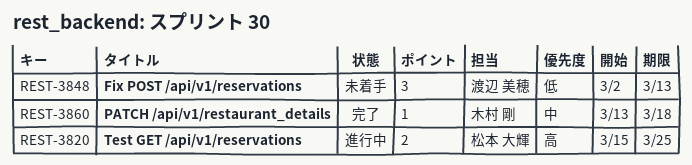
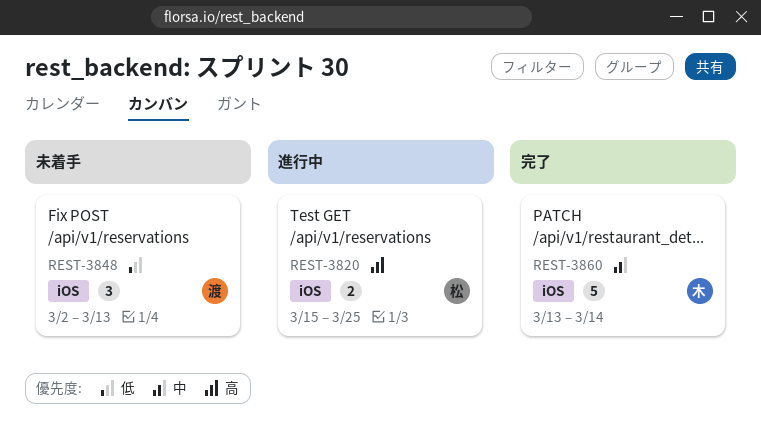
REST-3860, estimate: 1 -> 5
REST-3860, due: Mar 18 -> Mar 14

